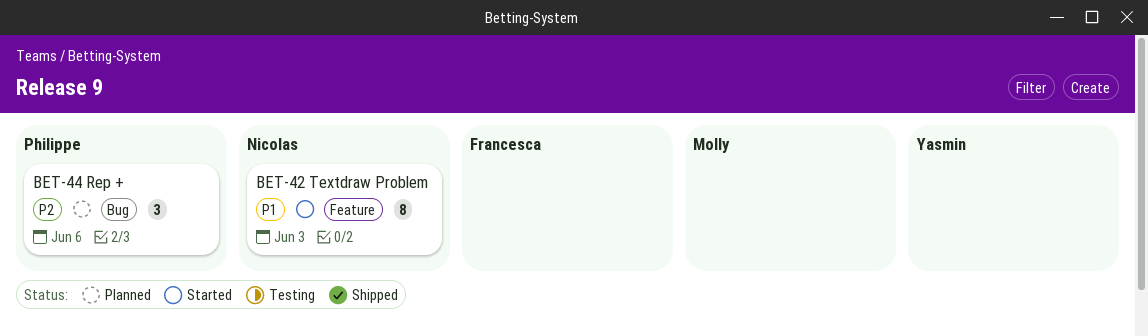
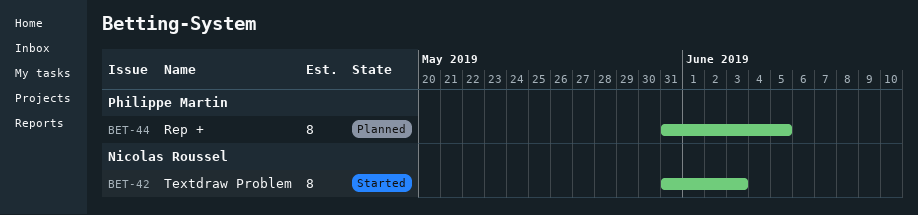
BET-44, estimate: 3 -> 8
BET-44, due: Jun 6 -> Jun 5

